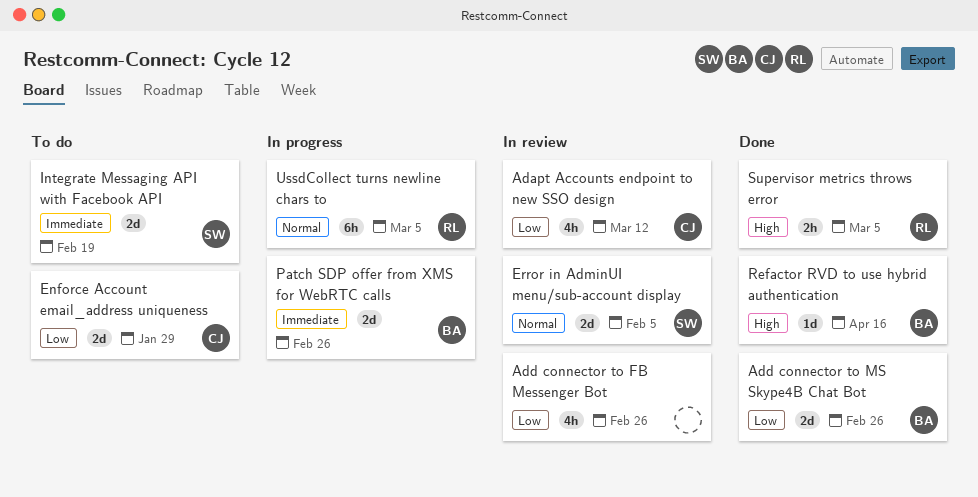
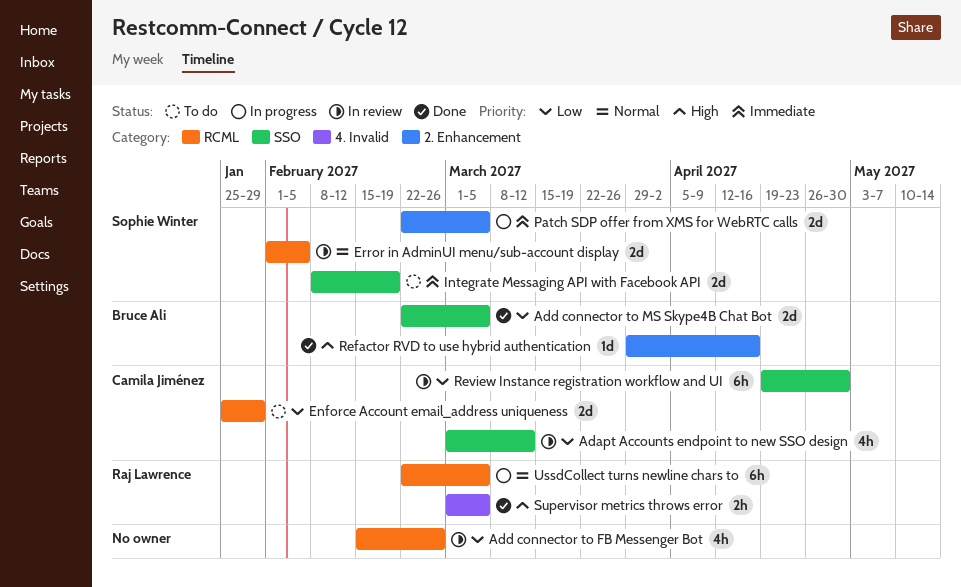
Add connector to MS Skype4B Chat Bot, due: Feb 26 -> Mar 5
Patch SDP offer from XMS for WebRTC calls, owner: Bruce Ali -> Sophie Winter
Patch SDP offer from XMS for WebRTC calls, due: Feb 26 -> Mar 5
Review Instance registration workflow and UI: none -> present

